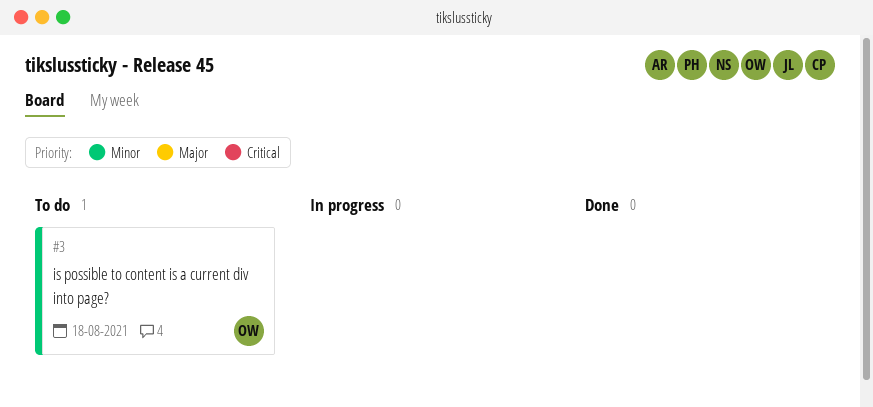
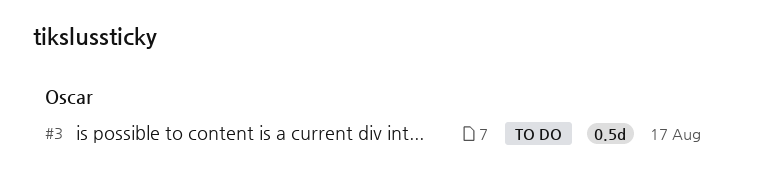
#3, due: Aug 18 -> Aug 17

